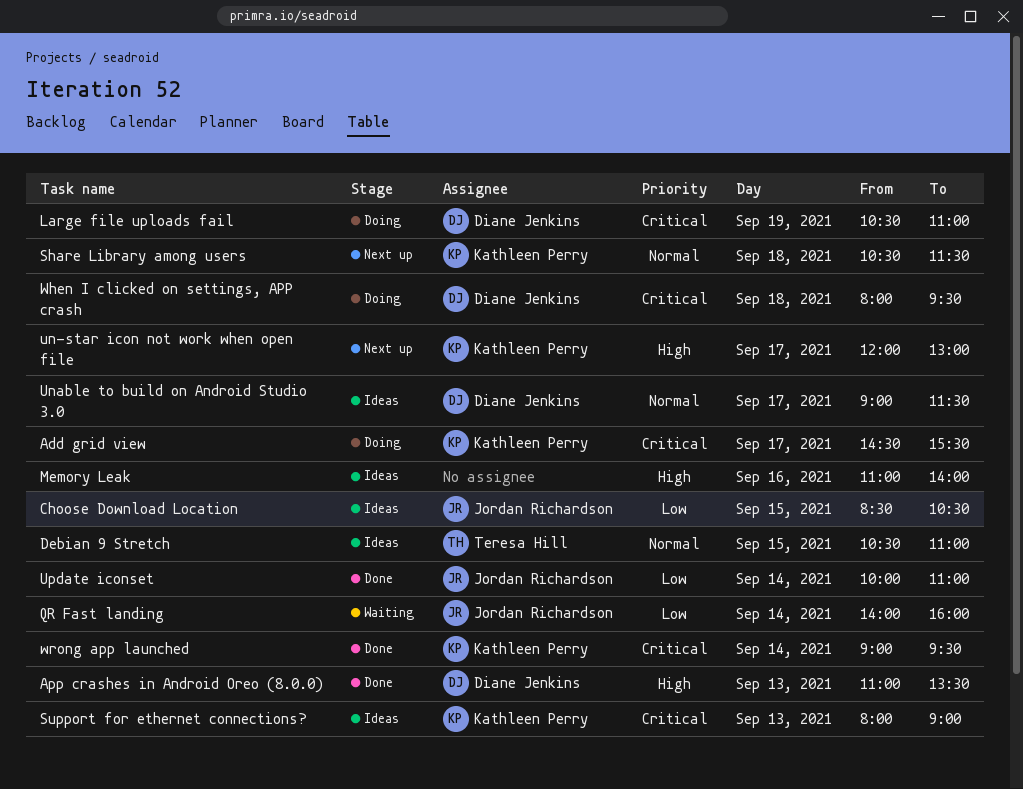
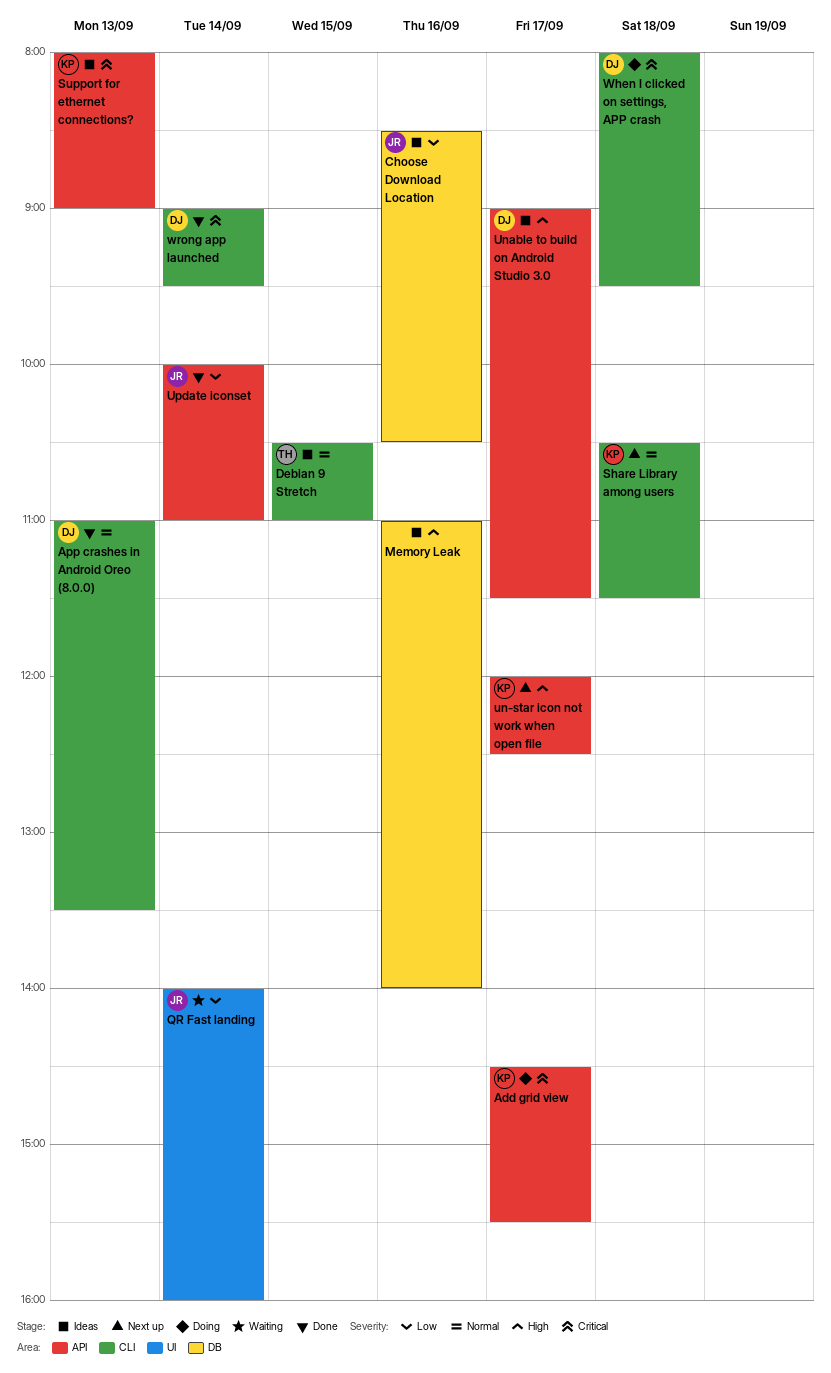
App crashes in Android Oreo (8.0.0), priority: High -> Normal
Choose Download Location, day: Sep 15 -> Sep 16
Large file uploads fail: present -> none
un-star icon not work when open file, ends: 13:00 -> 12:30
Unable to build on Android Studio 3.0, priority: Normal -> High
wrong app launched, owner: Kathleen Perry -> Diane Jenkins

